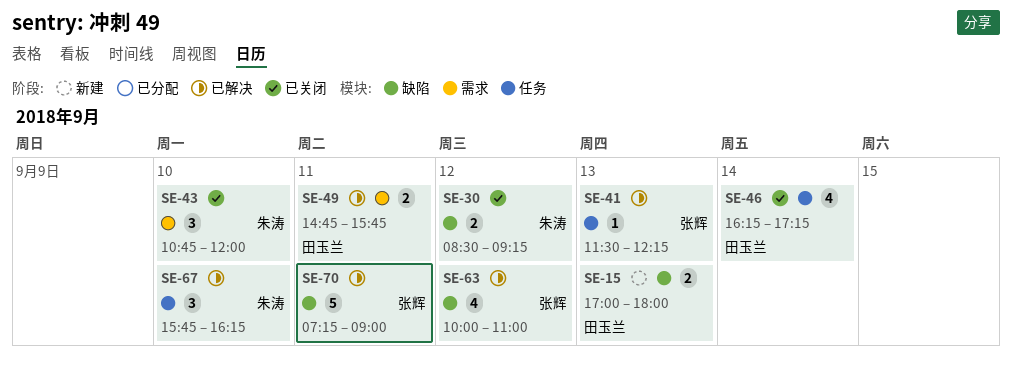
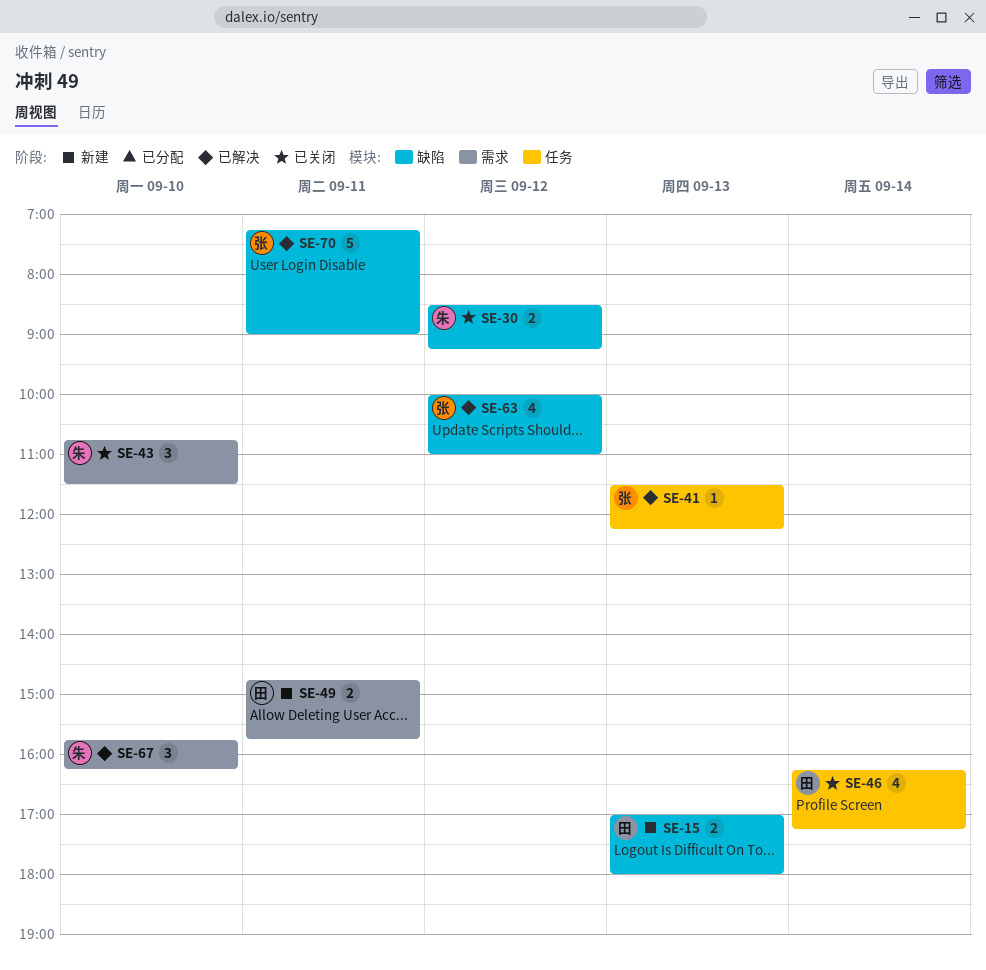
SE-43, ends: 12:00 -> 11:30
SE-49, status: 已解决 -> 新建
SE-67, label: 任务 -> 需求

